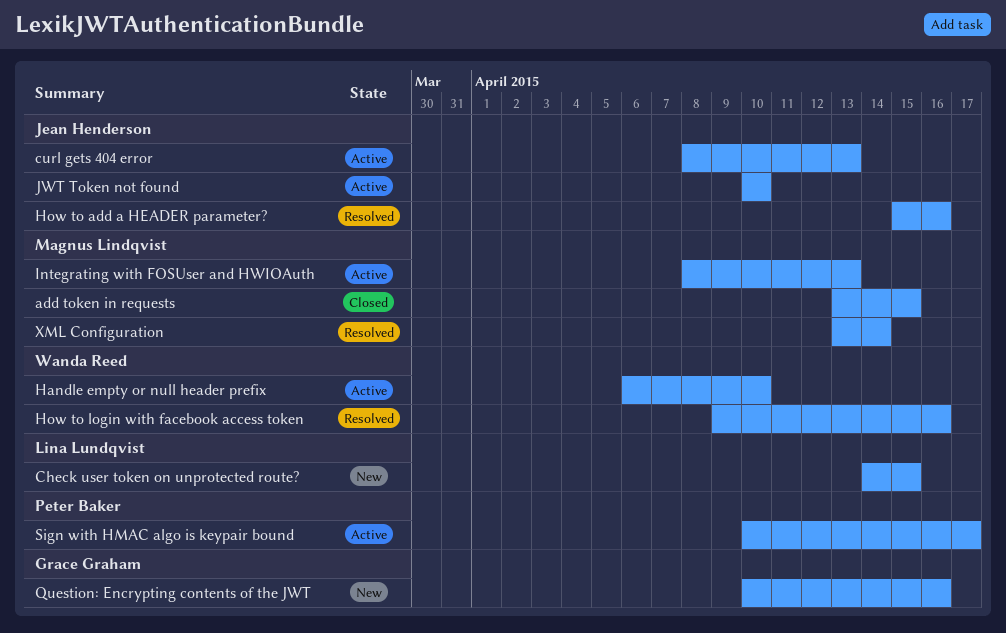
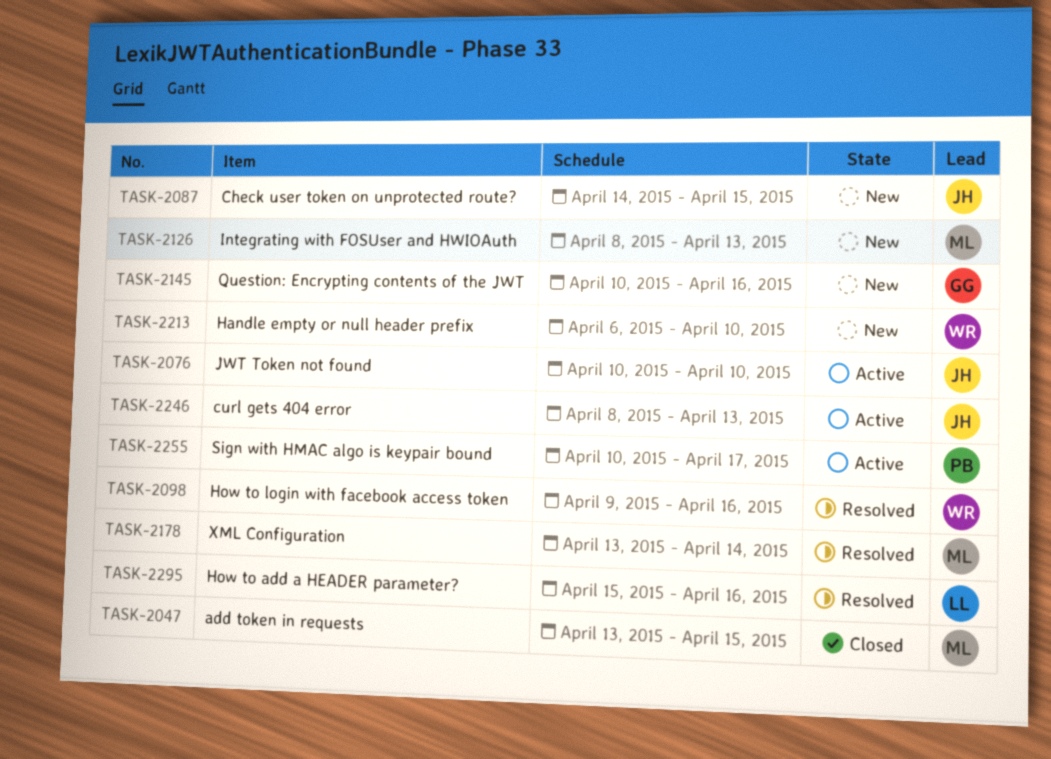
Check user token on unprotected route?, owner: Lina Lundqvist -> Jean Henderson
Handle empty or null header prefix, status: Active -> New
How to add a HEADER parameter?, owner: Jean Henderson -> Lina Lundqvist
Integrating with FOSUser and HWIOAuth, status: Active -> New

